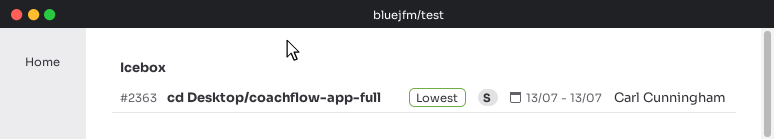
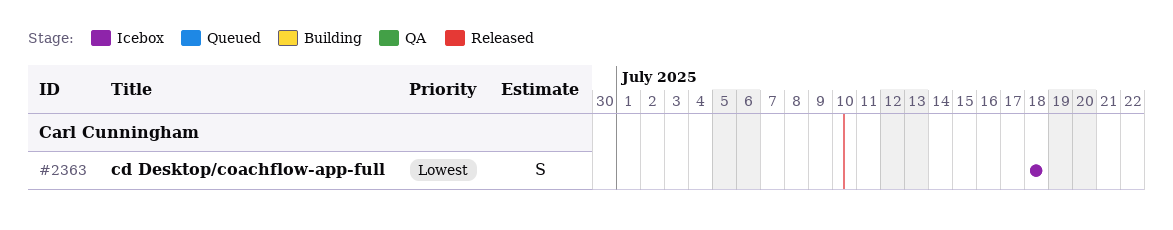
#2363, start: Jul 13 -> Jul 18
#2363, due: Jul 13 -> Jul 18

